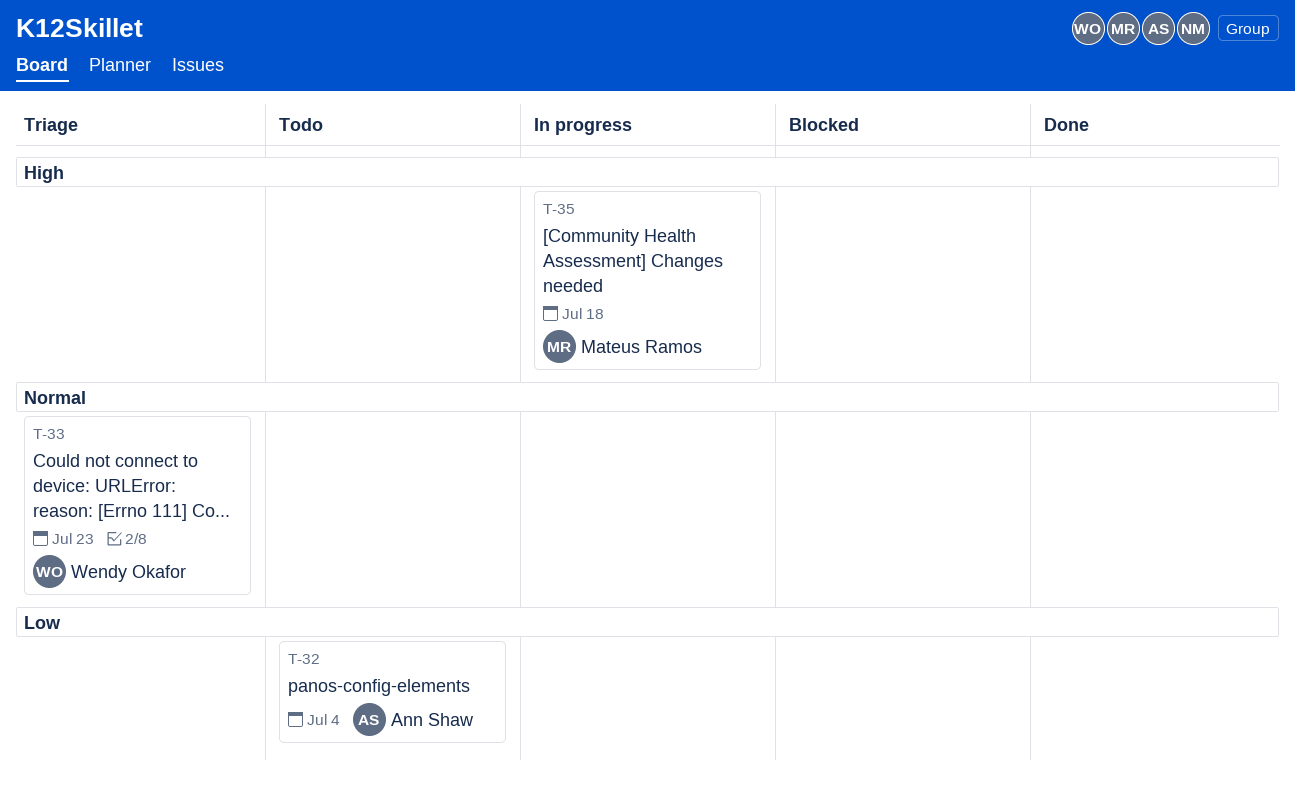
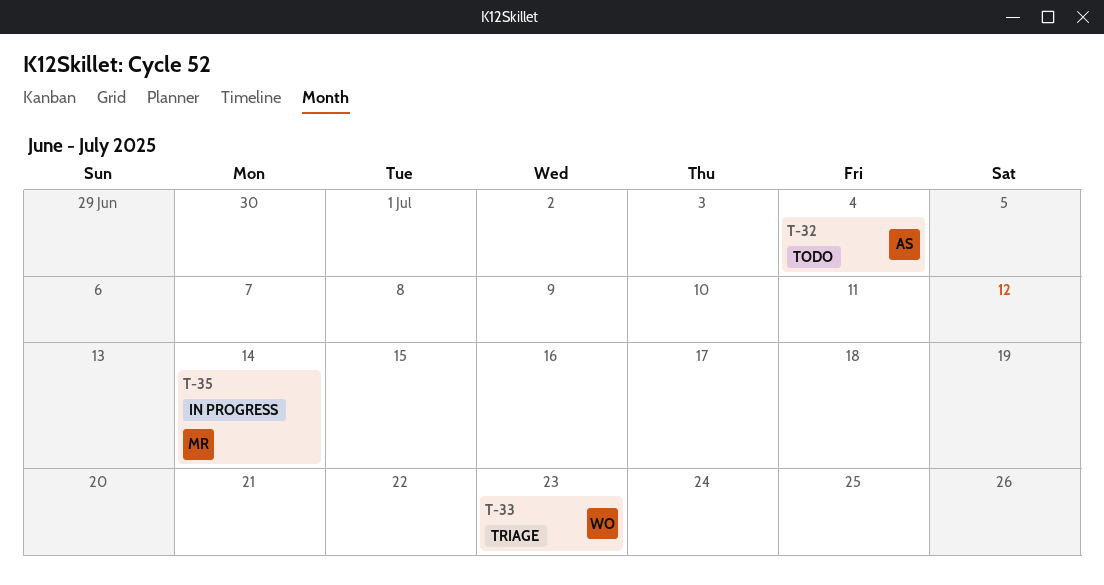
T-35, due: Jul 18 -> Jul 14

